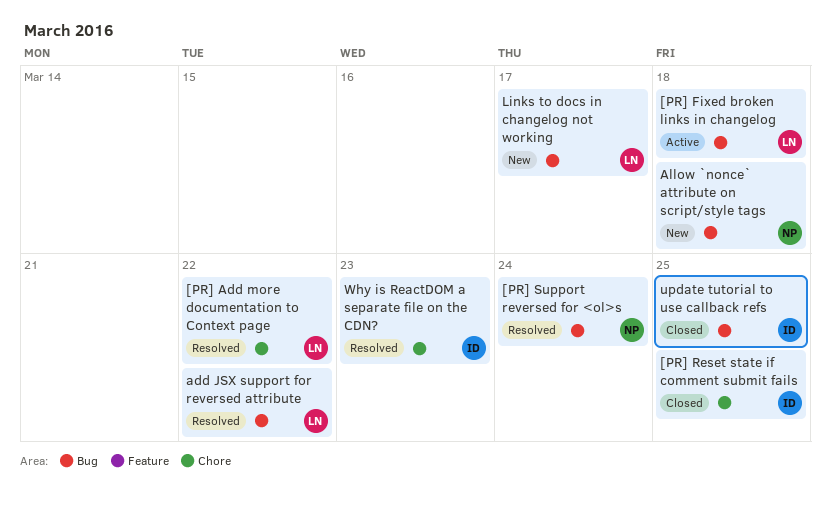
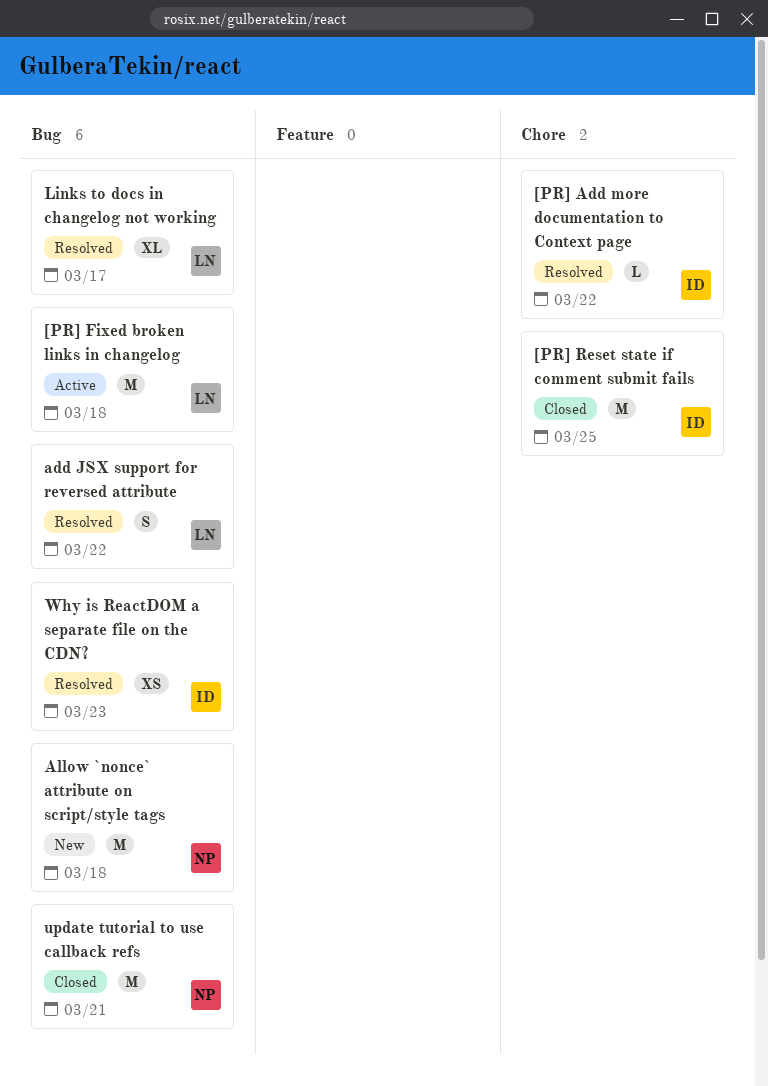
[PR] Add more documentation to Context page, owner: LN -> ID
[PR] Support reversed for <ol>s: present -> none
Links to docs in changelog not working, status: New -> Resolved
update tutorial to use callback refs, owner: ID -> NP
update tutorial to use callback refs, due: Mar 25 -> Mar 21
Why is ReactDOM a separate file on the CDN?, label: Chore -> Bug

